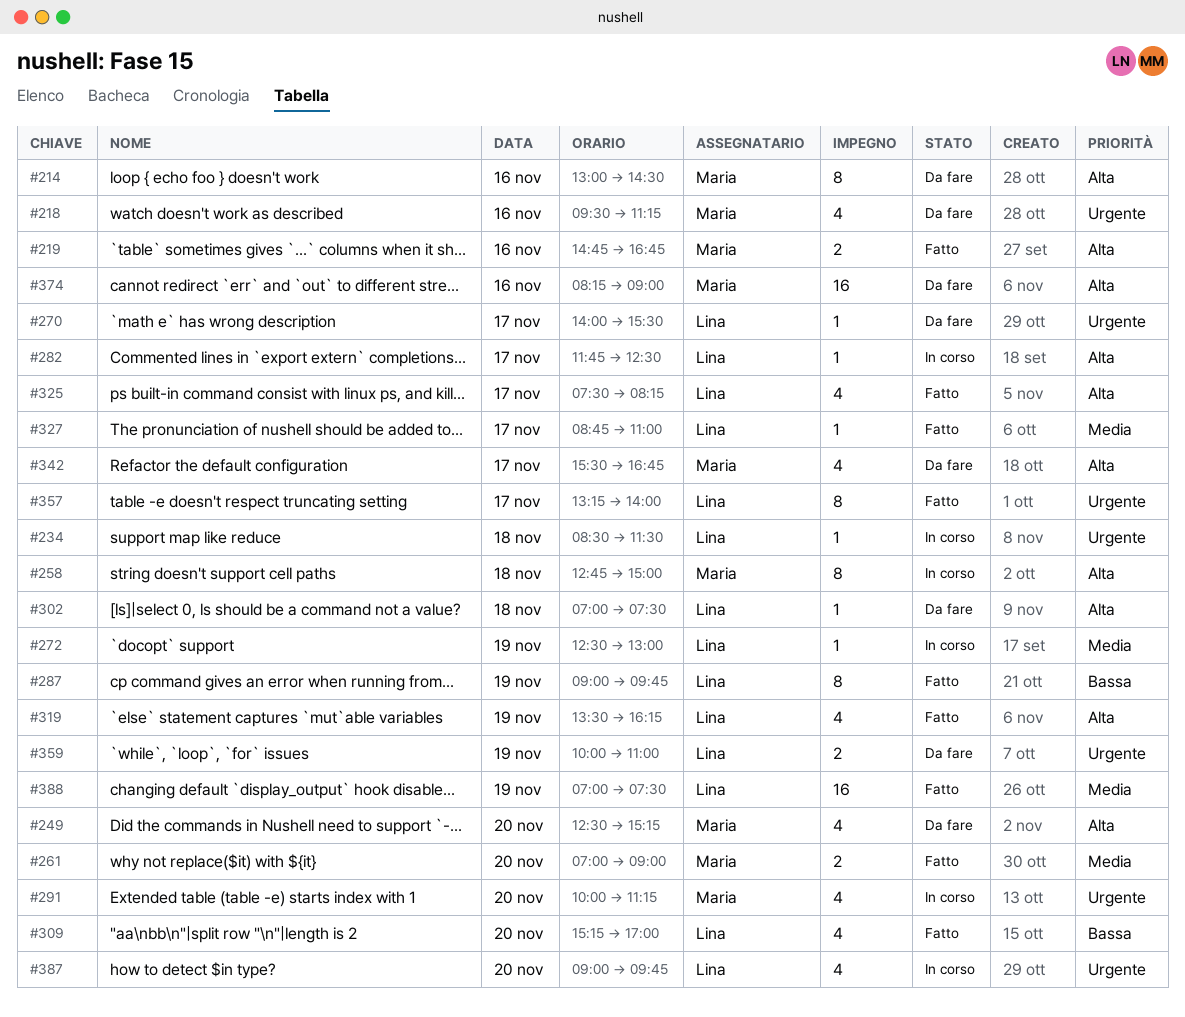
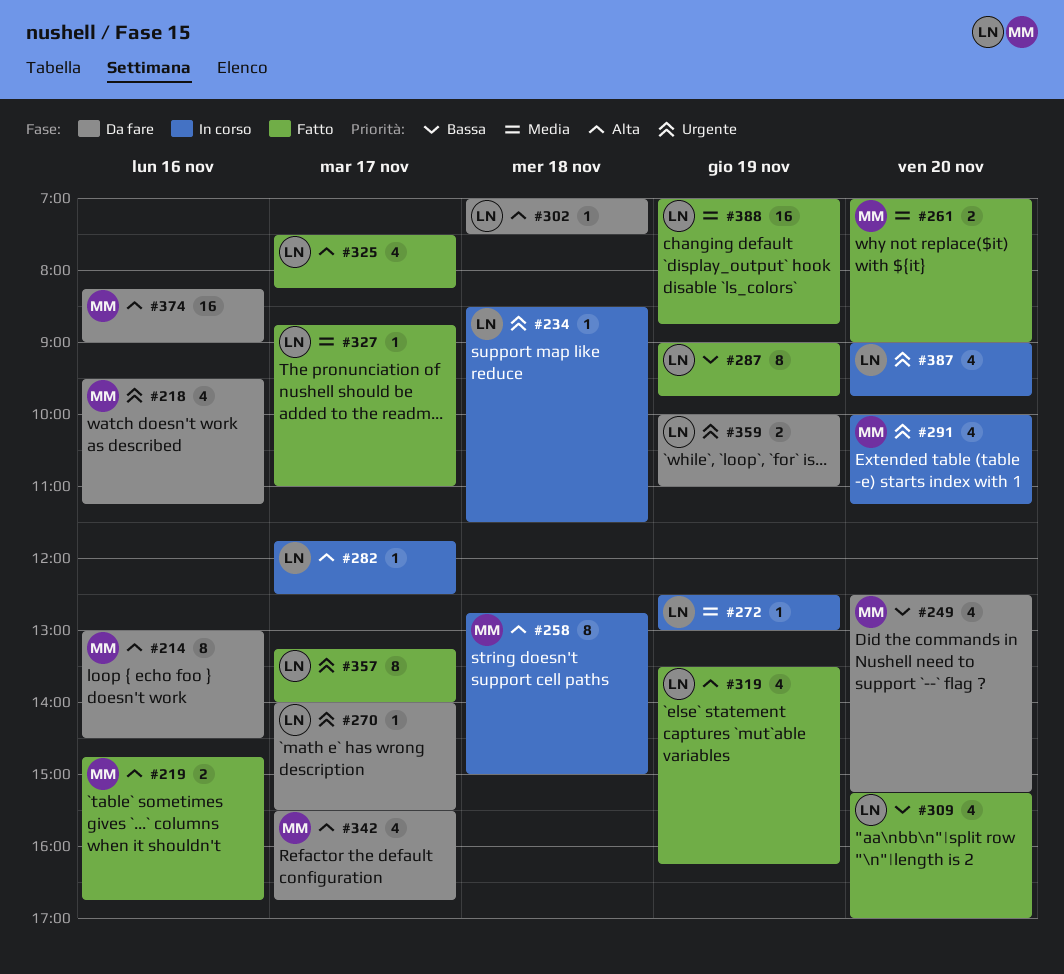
#249, priority: Alta -> Bassa
#388, ends: 07:30 -> 08:45

